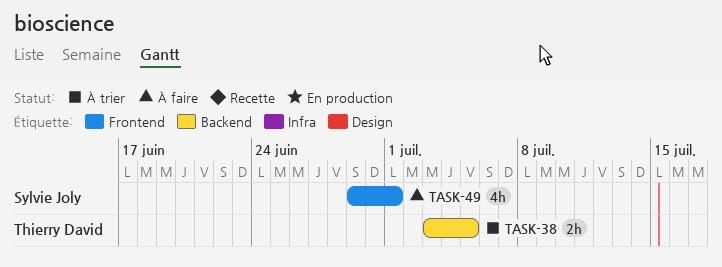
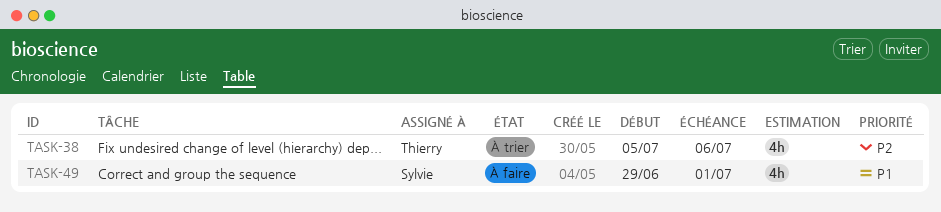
TASK-38, estimate: 2h -> 4h
TASK-38, start: Jul 3 -> Jul 5
TASK-38, due: Jul 5 -> Jul 6

